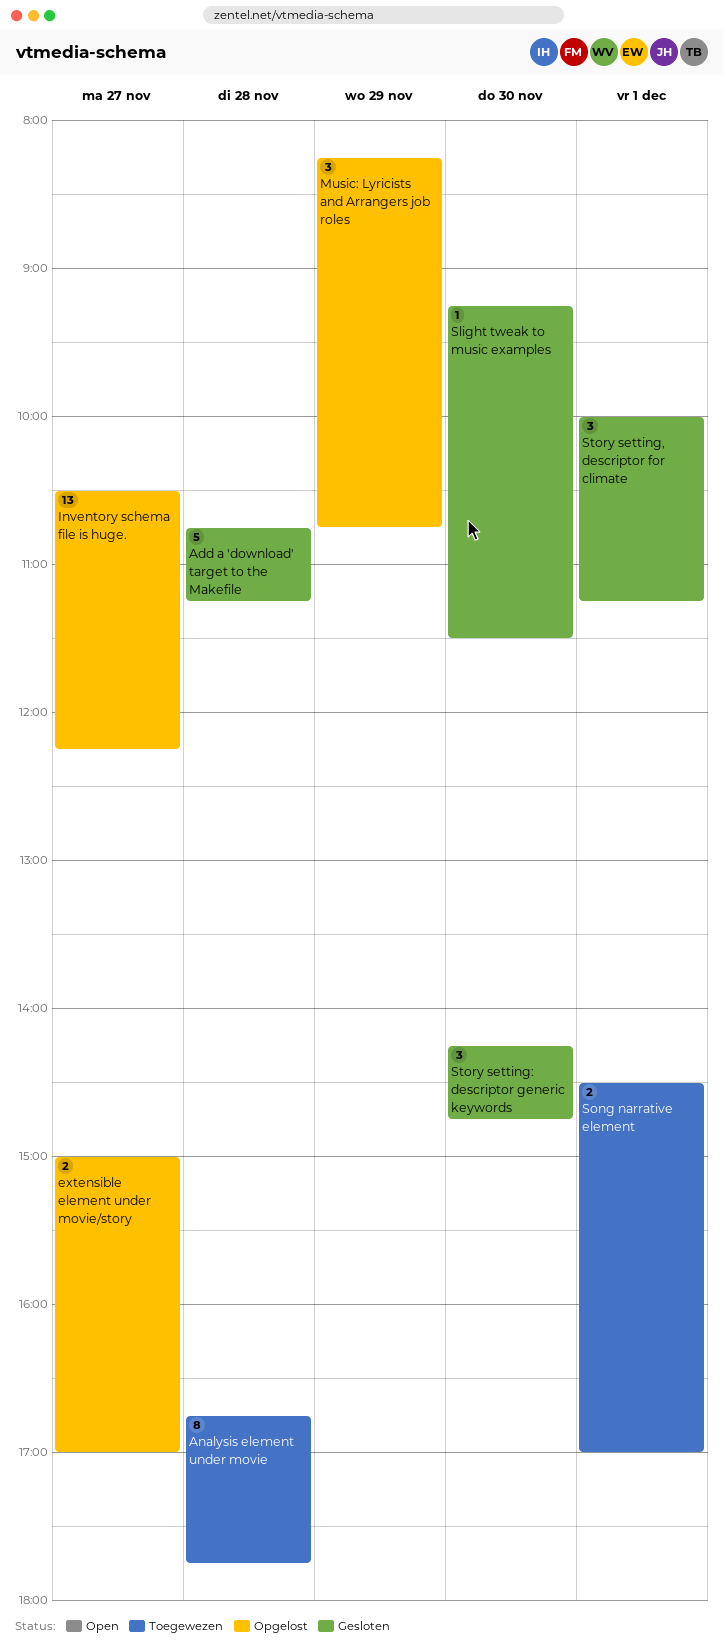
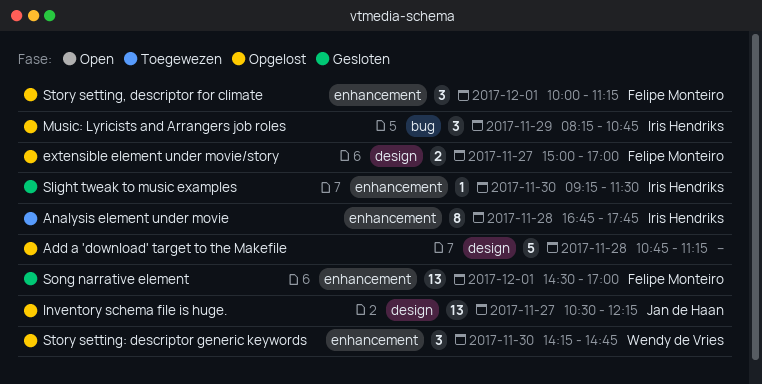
Add a 'download' target to the Makefile, status: Gesloten -> Opgelost
Song narrative element, status: Toegewezen -> Gesloten
Song narrative element, estimate: 2 -> 13
Story setting, descriptor for climate, status: Gesloten -> Opgelost
Story setting: descriptor generic keywords, status: Gesloten -> Opgelost

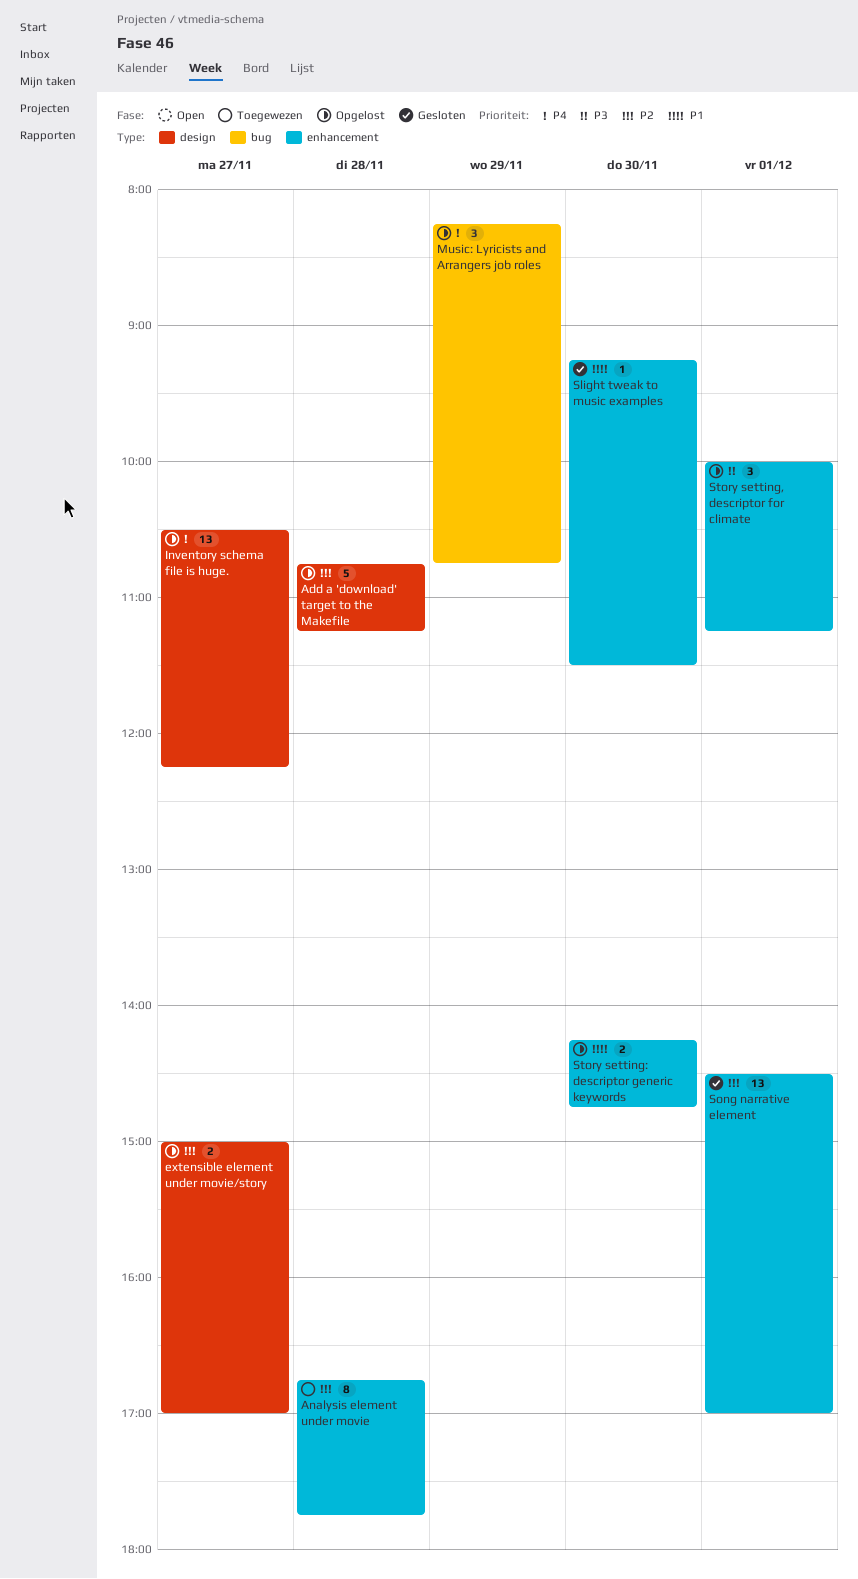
Story setting: descriptor generic keywords, estimate: 3 -> 2

